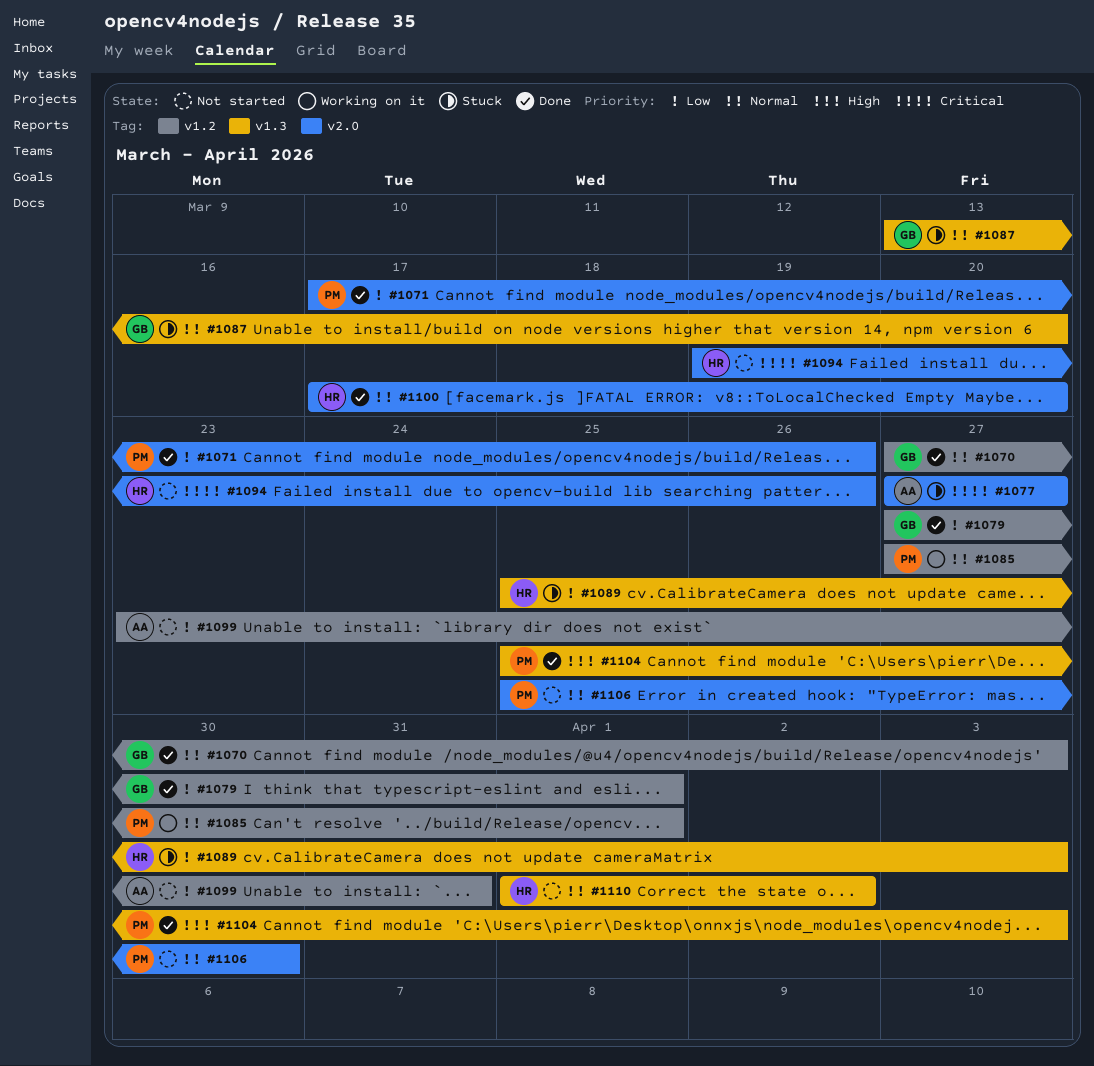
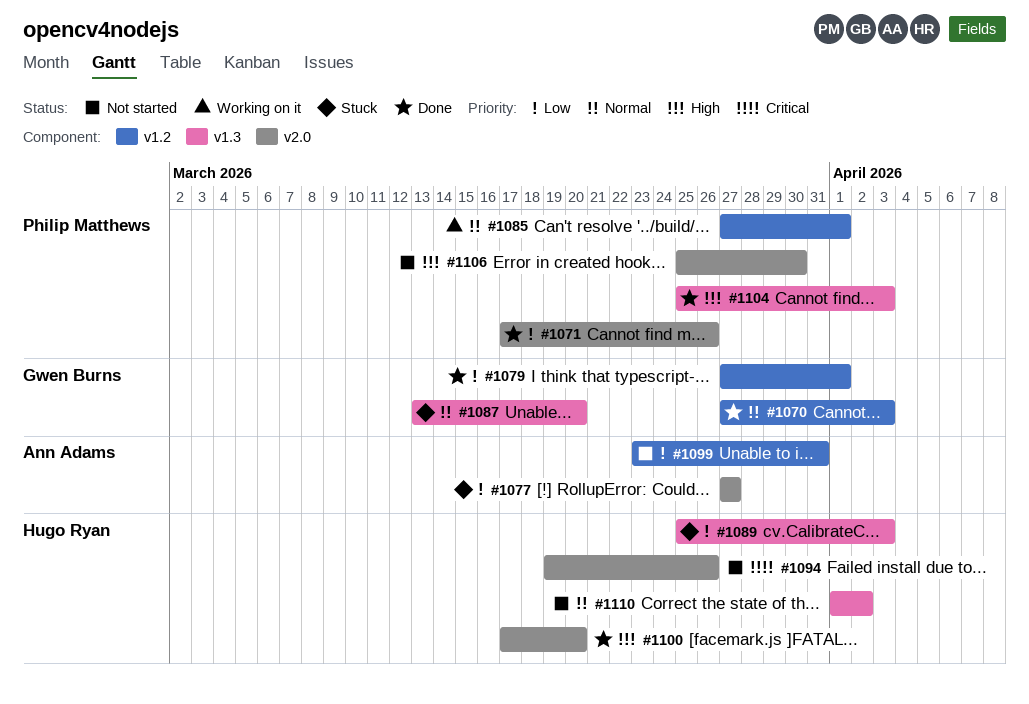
#1077, priority: Critical -> Low
#1100, priority: Normal -> High
#1106, priority: Normal -> High

